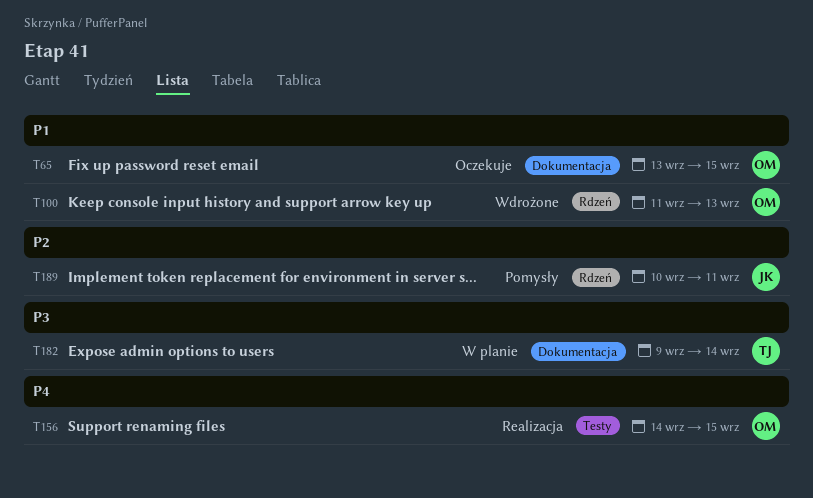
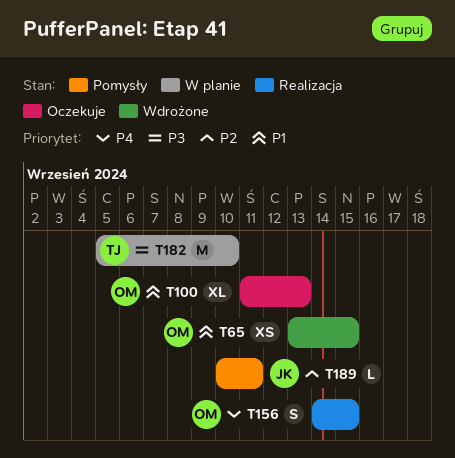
T65, status: Oczekuje -> Wdrożone
T100, status: Wdrożone -> Oczekuje
T182, start: Sep 9 -> Sep 5
T182, due: Sep 14 -> Sep 10

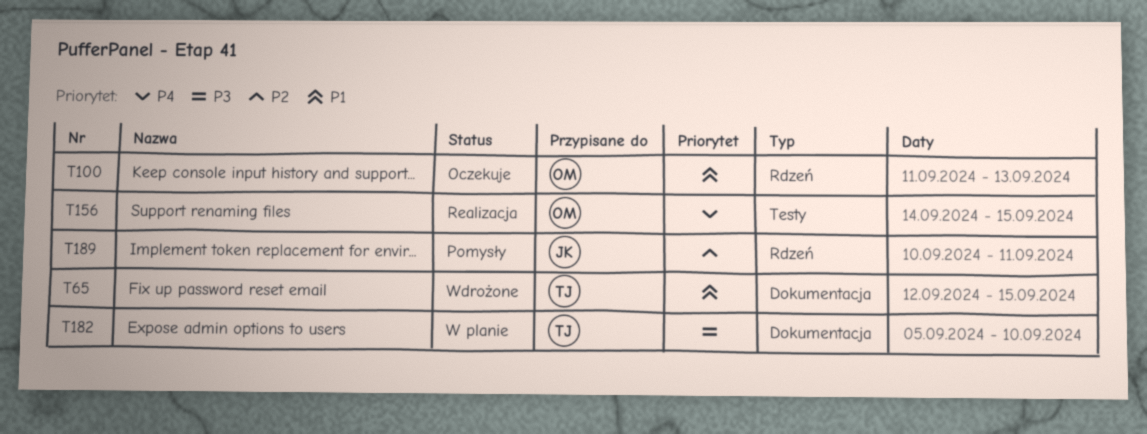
T65, owner: OM -> TJ
T65, start: Sep 13 -> Sep 12

